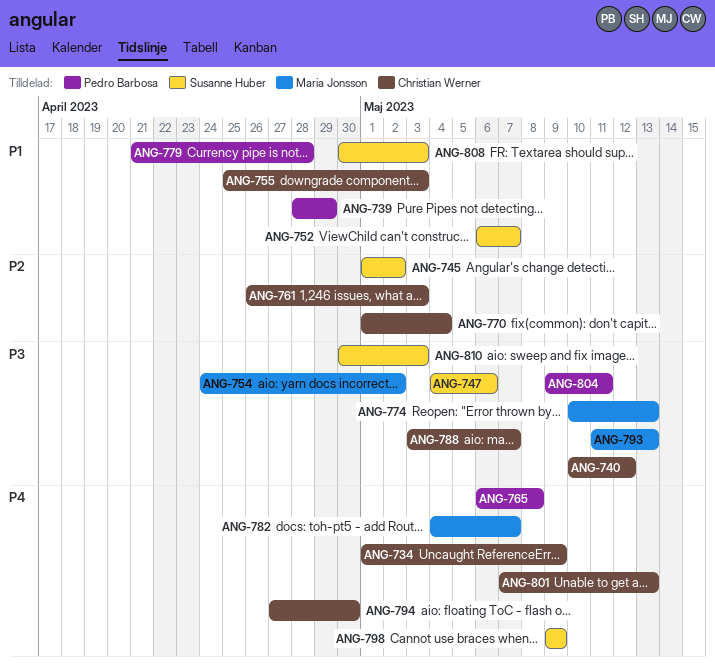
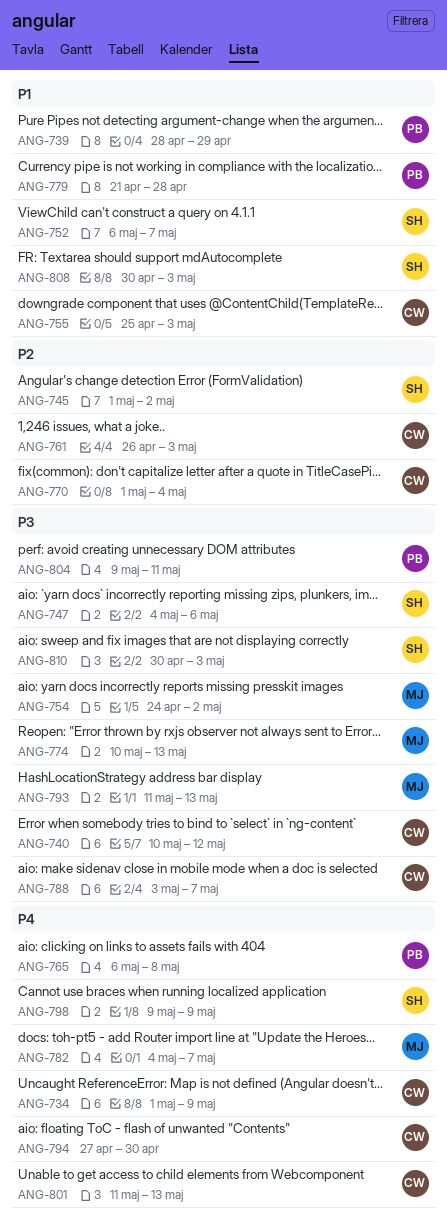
ANG-801, start: May 7 -> May 11

